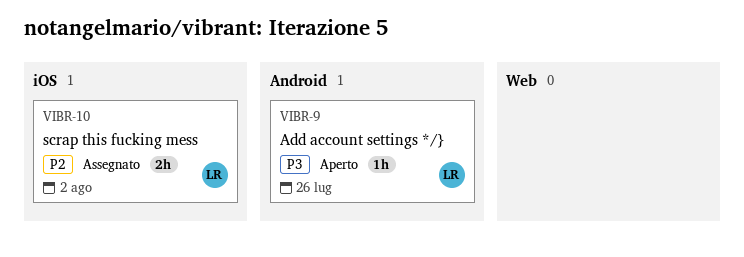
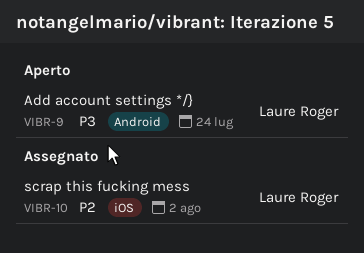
VIBR-9, due: Jul 26 -> Jul 24

